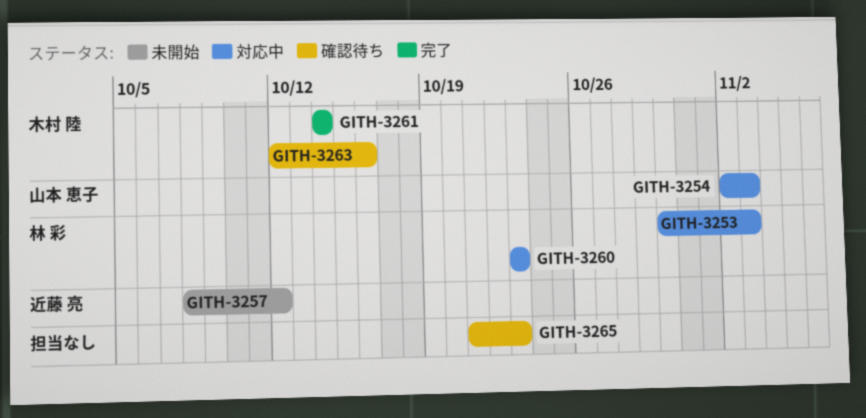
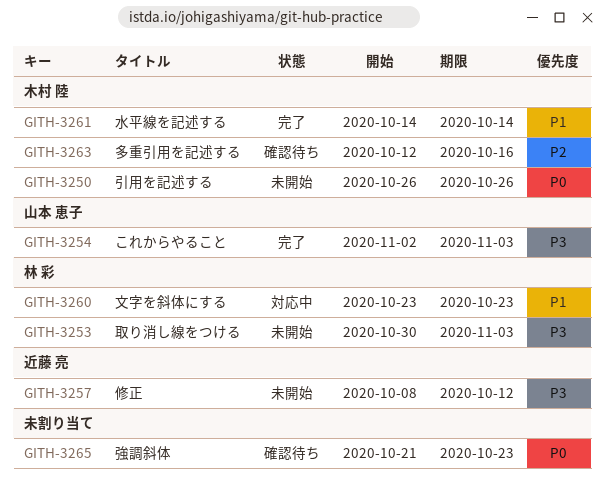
GITH-3250: none -> present
GITH-3253, status: 対応中 -> 未開始
GITH-3254, status: 対応中 -> 完了

